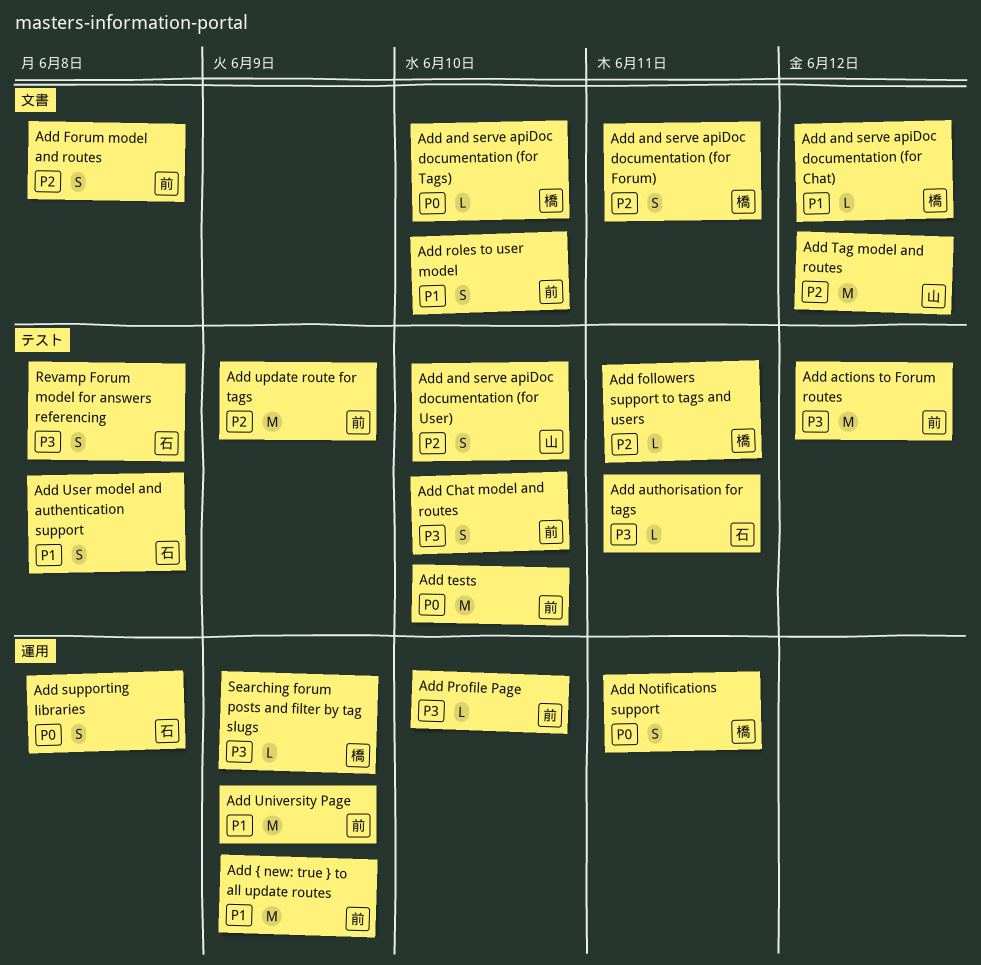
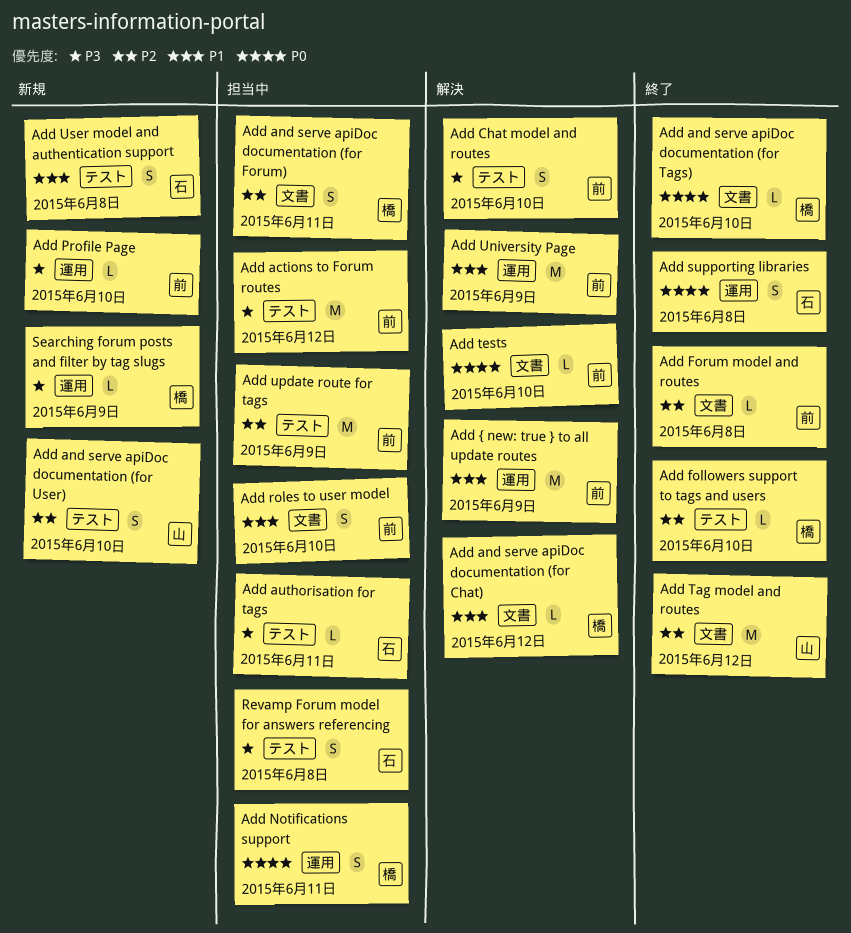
Add followers support to tags and users, due: Jun 11 -> Jun 10
Add Forum model and routes, estimate: S -> L
Add tests, label: テスト -> 文書
Add tests, estimate: M -> L

